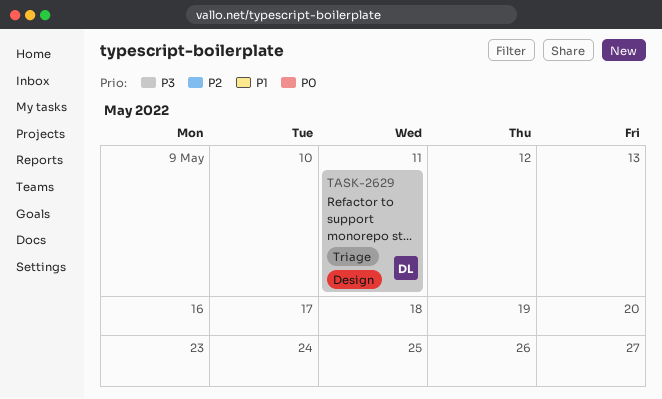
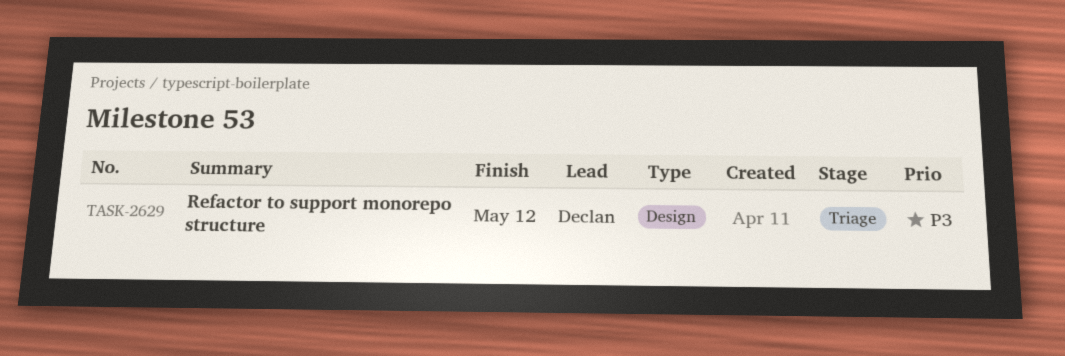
TASK-2629, due: May 11 -> May 12

